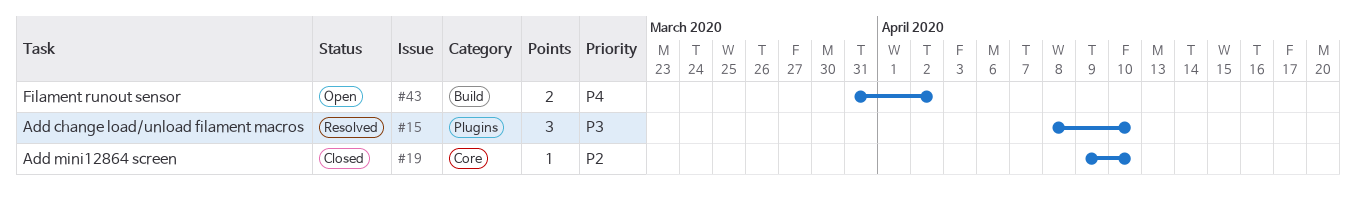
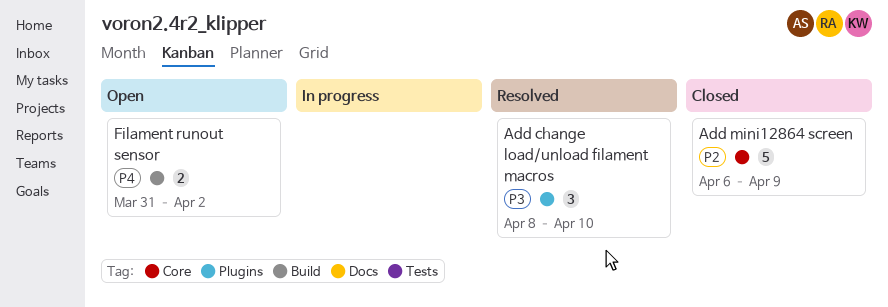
Add mini12864 screen, estimate: 1 -> 5
Add mini12864 screen, start: Apr 9 -> Apr 6
Add mini12864 screen, due: Apr 10 -> Apr 9

